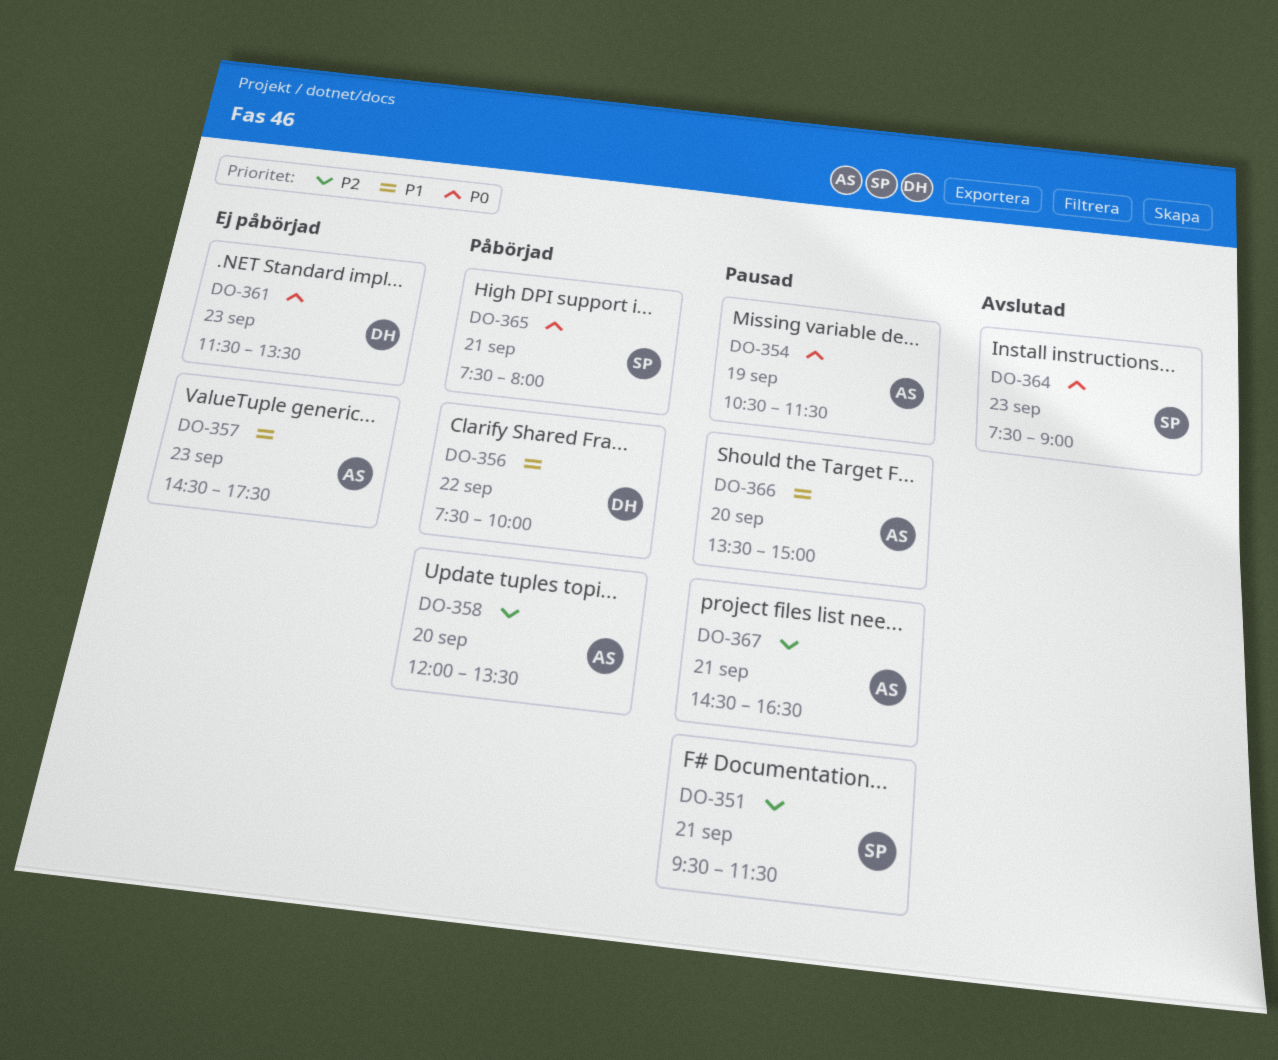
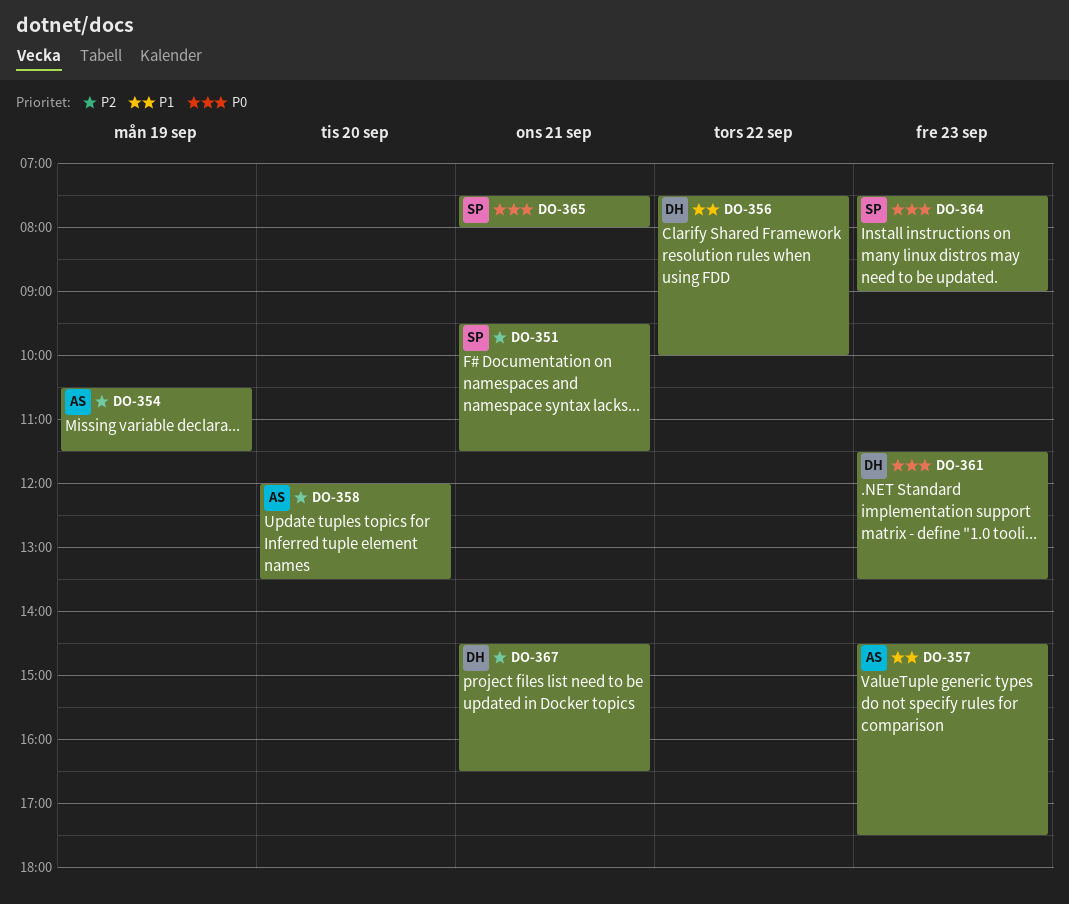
DO-354, priority: P0 -> P2
DO-366: present -> none
DO-367, owner: AS -> DH

